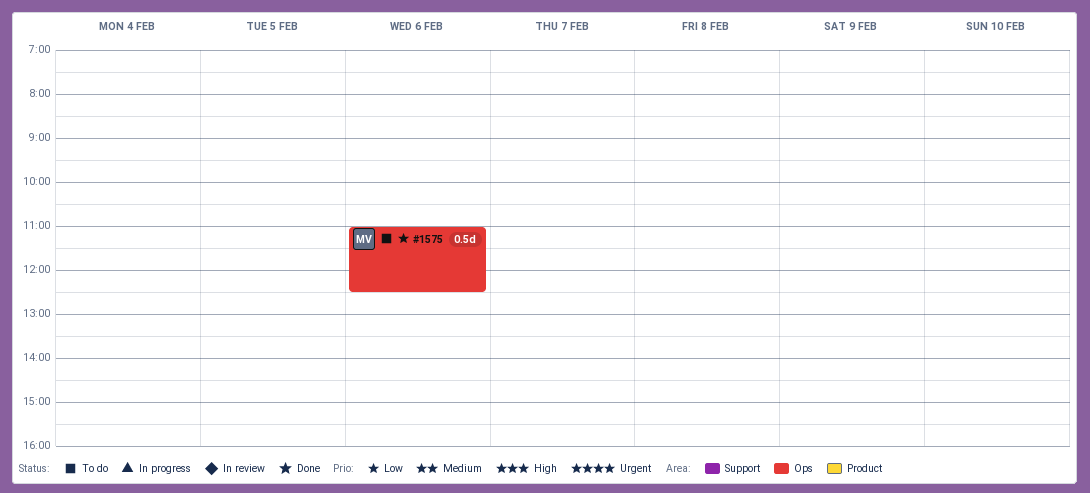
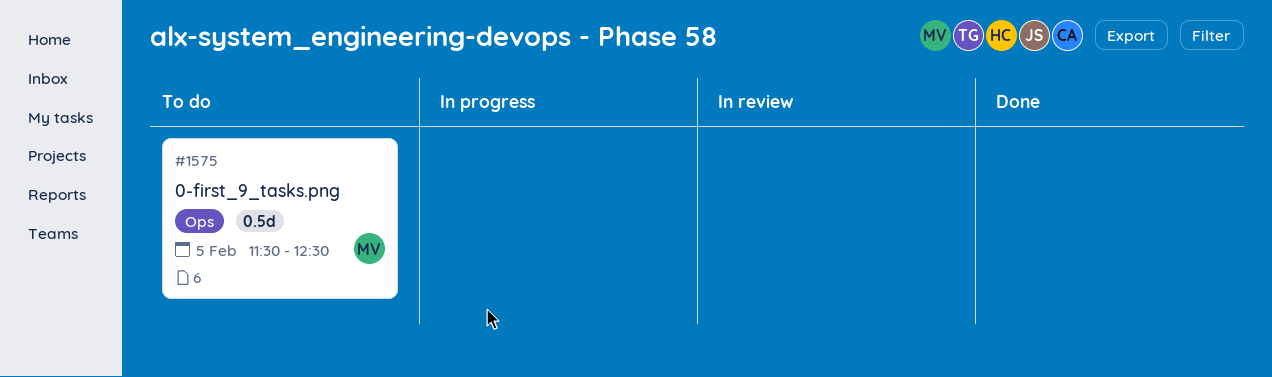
#1575, day: Feb 6 -> Feb 5
#1575, begins: 11:00 -> 11:30

